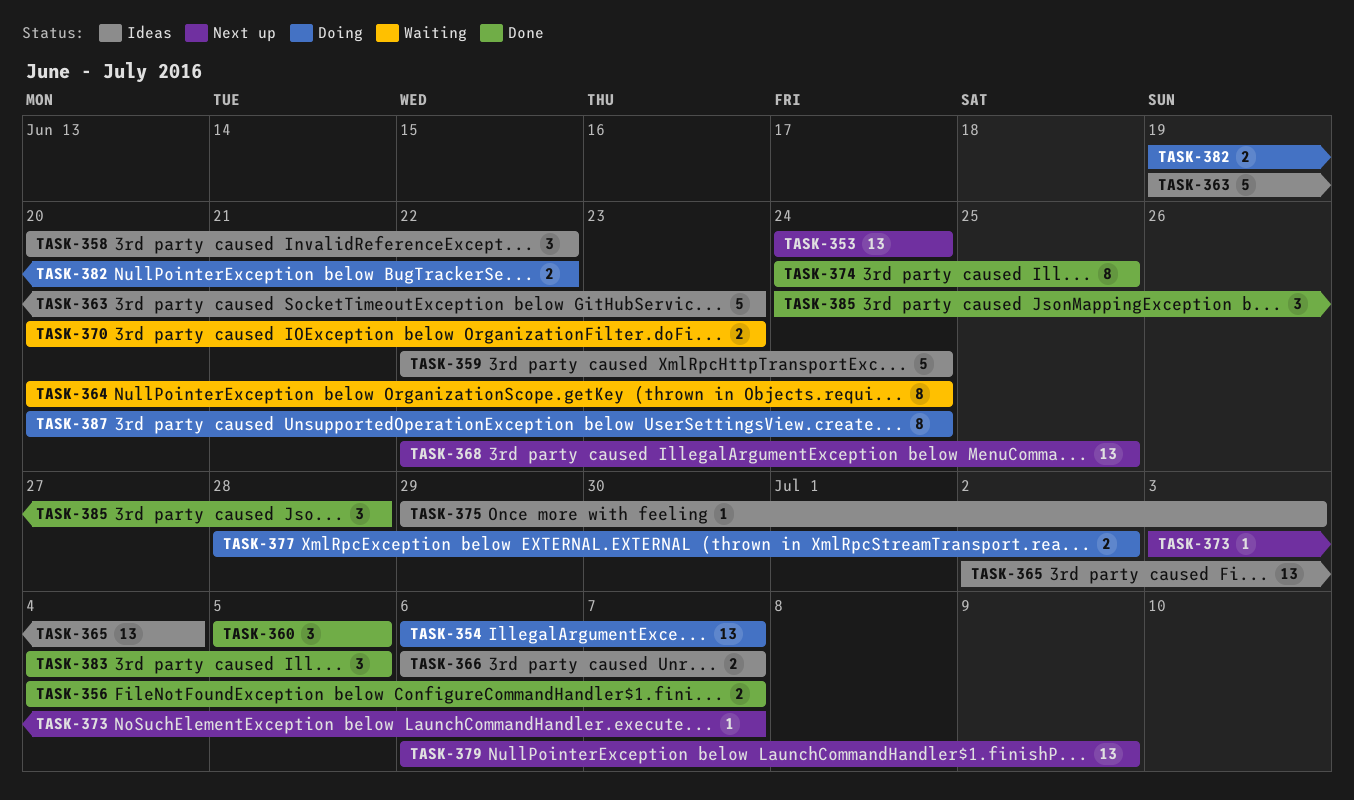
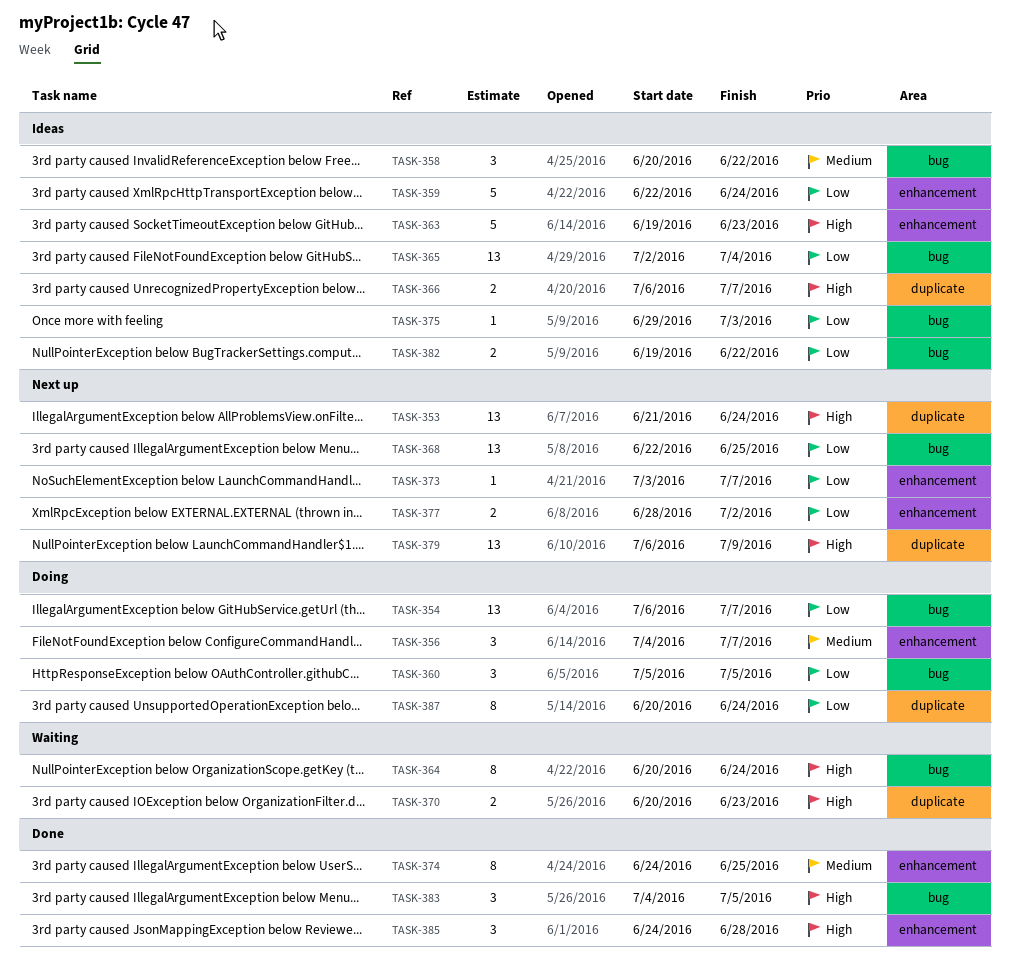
TASK-353, start: Jun 24 -> Jun 21
TASK-356, status: Done -> Doing
TASK-356, estimate: 2 -> 3
TASK-360, status: Done -> Doing
TASK-377, status: Doing -> Next up
TASK-382, status: Doing -> Ideas

